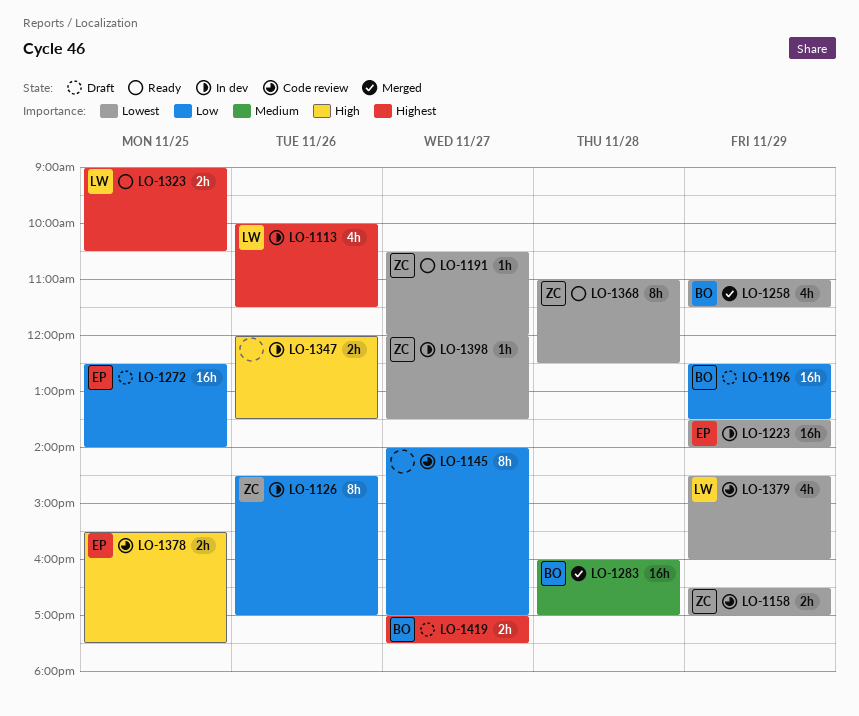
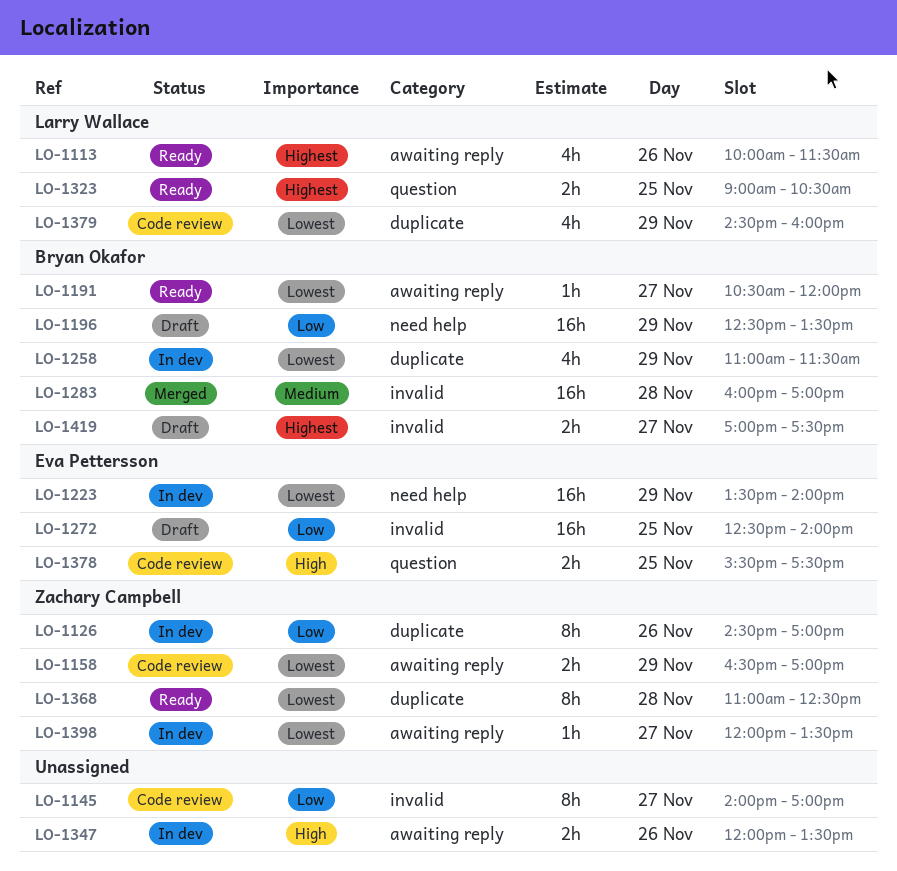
LO-1113, status: In dev -> Ready
LO-1191, owner: Zachary Campbell -> Bryan Okafor
LO-1258, status: Merged -> In dev

